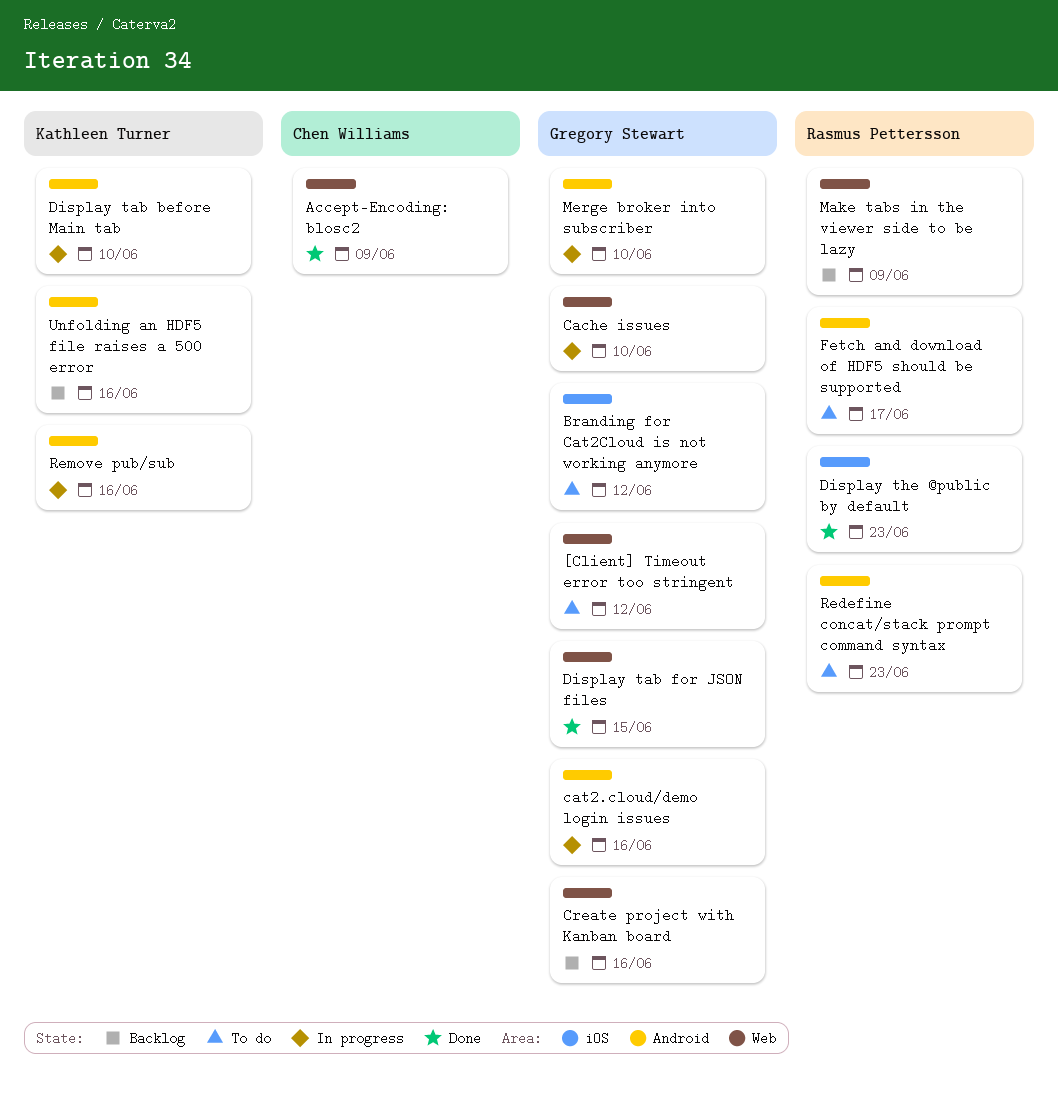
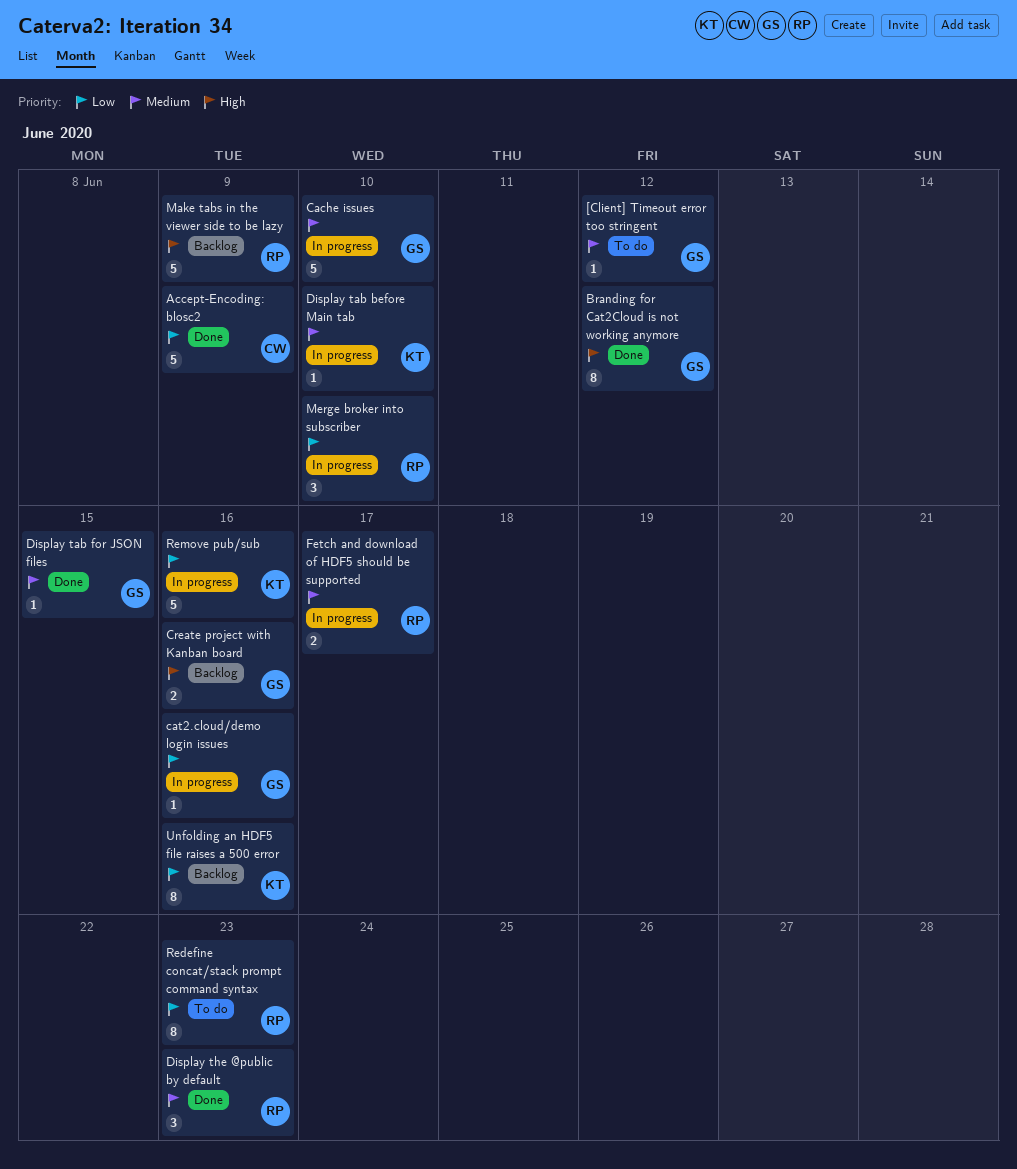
Branding for Cat2Cloud is not working anymore, status: To do -> Done
Fetch and download of HDF5 should be supported, status: To do -> In progress
Merge broker into subscriber, owner: Gregory Stewart -> Rasmus Pettersson

